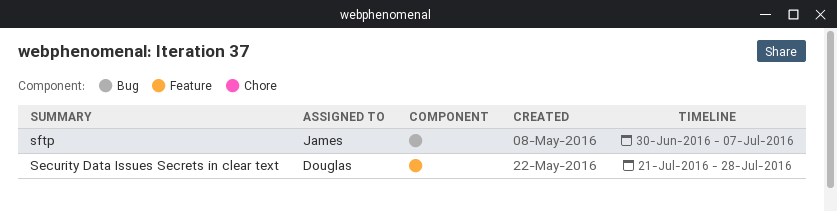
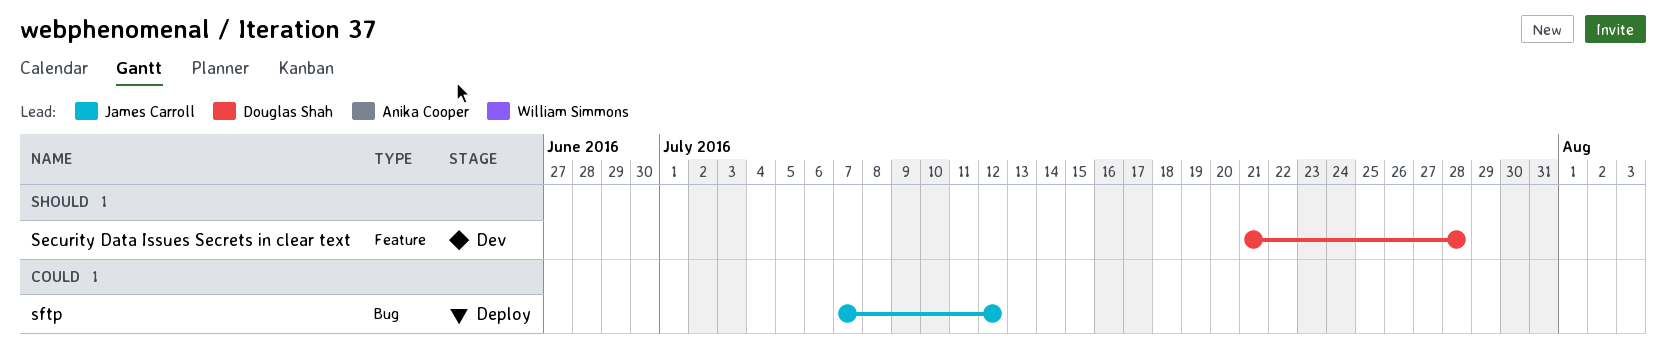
sftp, start: Jun 30 -> Jul 7
sftp, due: Jul 7 -> Jul 12

